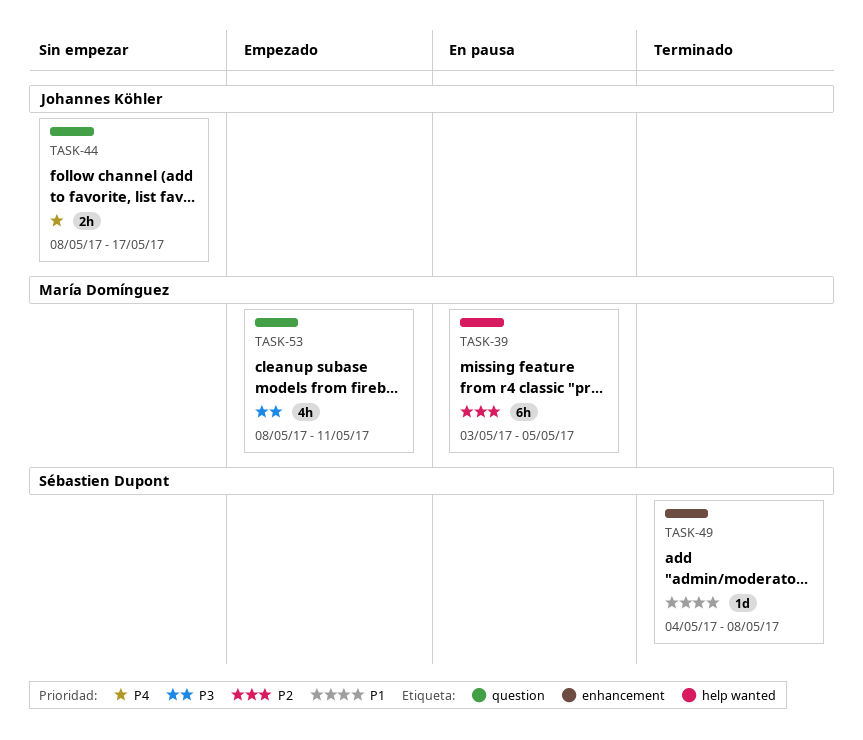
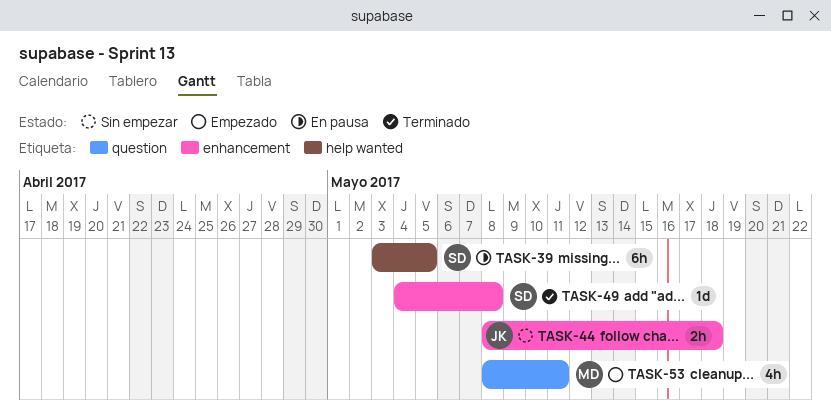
TASK-39, owner: María Domínguez -> Sébastien Dupont
TASK-44, label: question -> enhancement
TASK-44, due: May 17 -> May 18

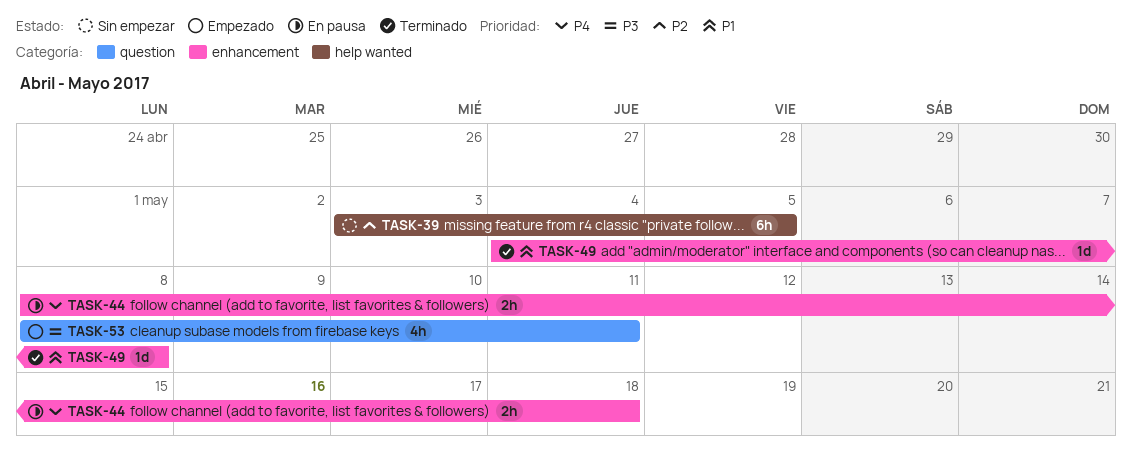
TASK-39, status: En pausa -> Sin empezar
TASK-44, status: Sin empezar -> En pausa

